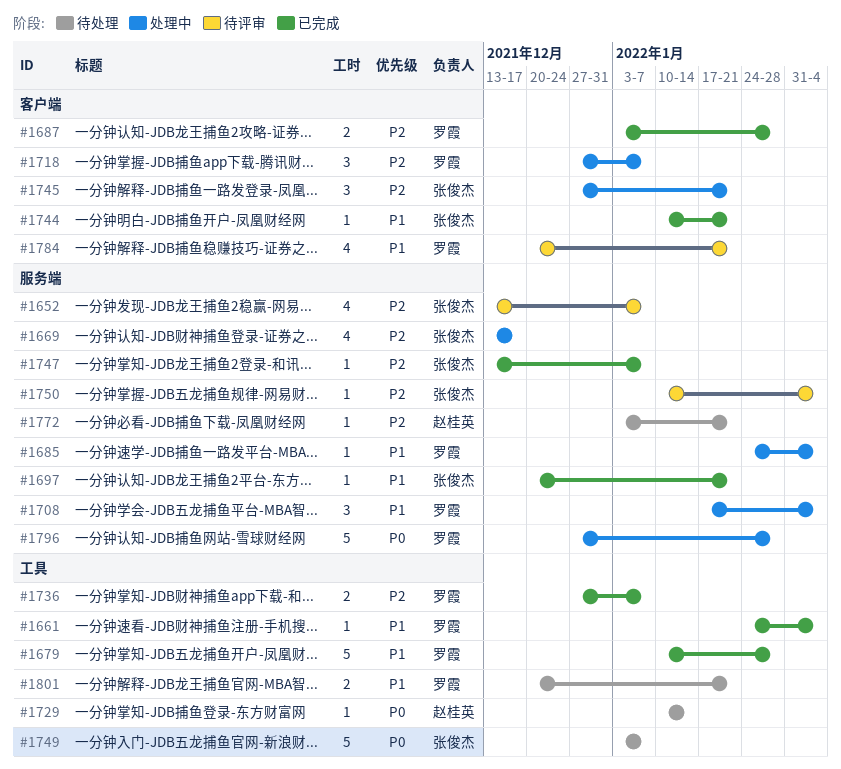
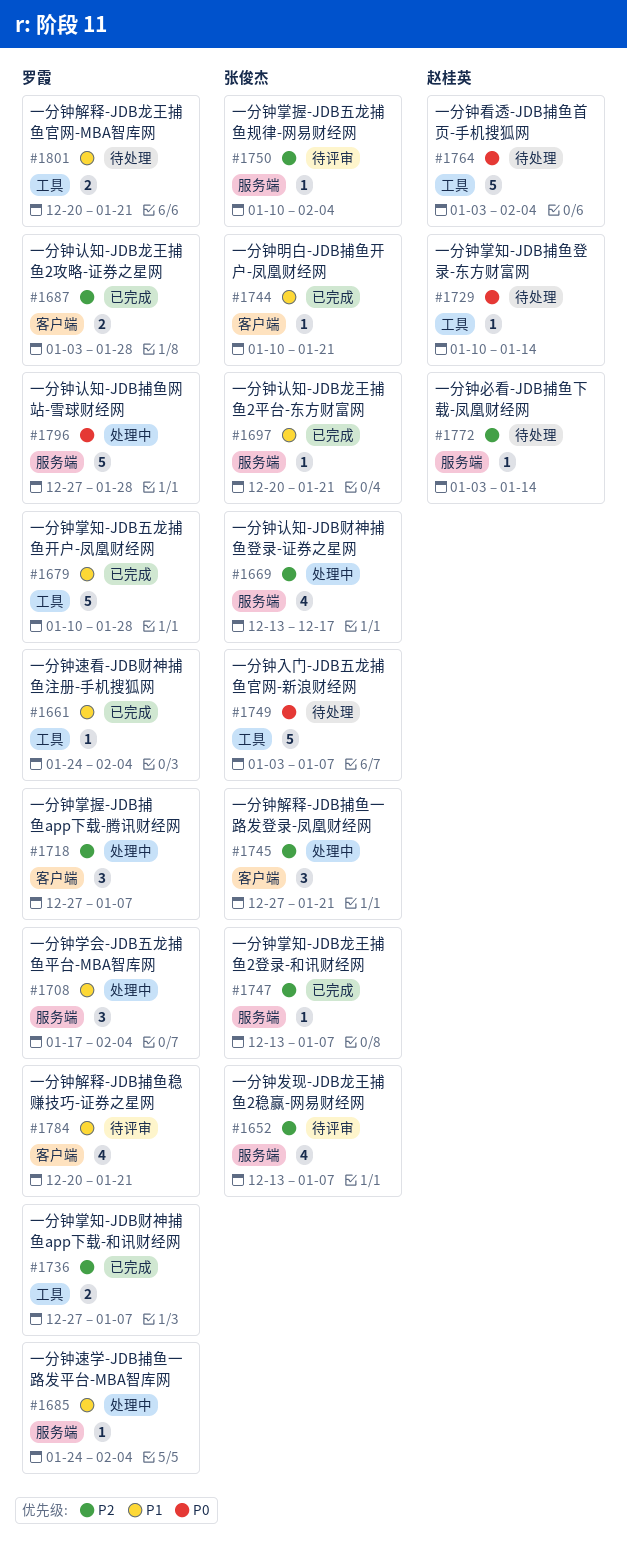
#1764: none -> present
#1772, due: Jan 21 -> Jan 14

